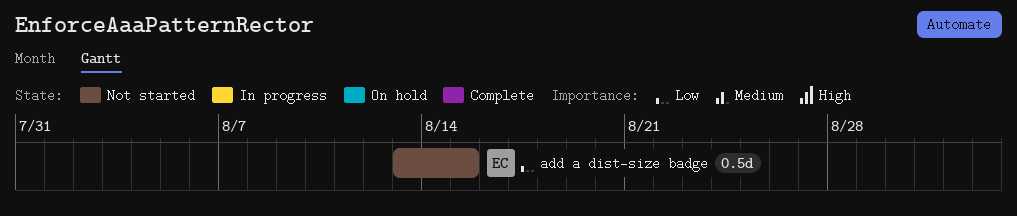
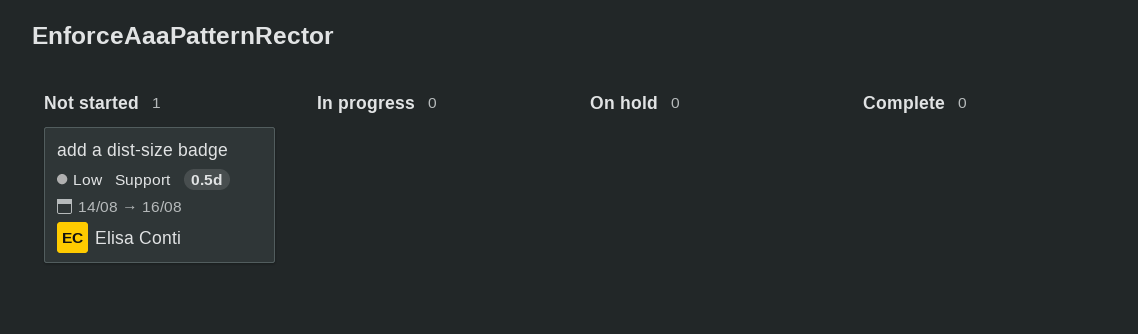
add a dist-size badge, start: Aug 13 -> Aug 14
add a dist-size badge, due: Aug 15 -> Aug 16

